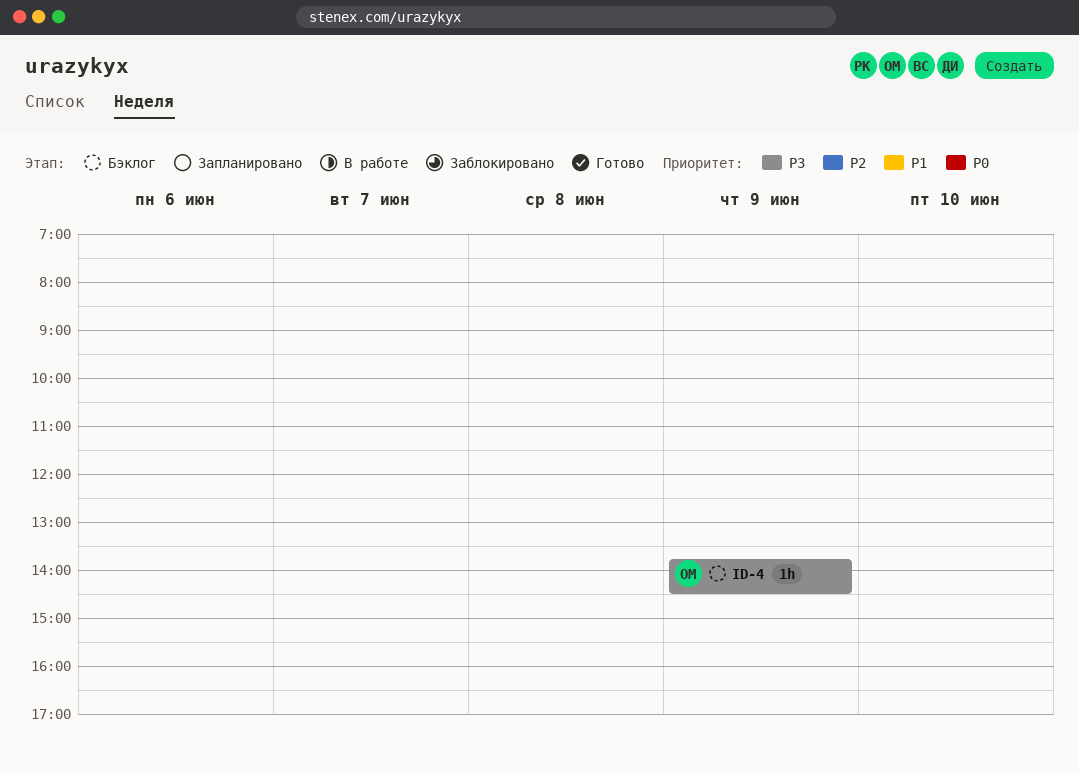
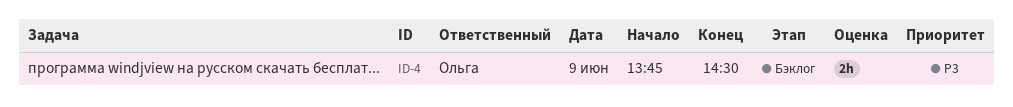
ID-4, estimate: 1h -> 2h

